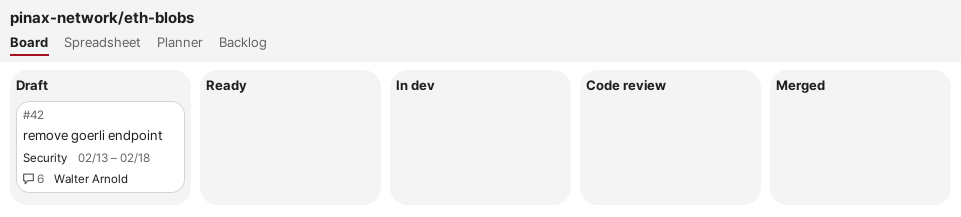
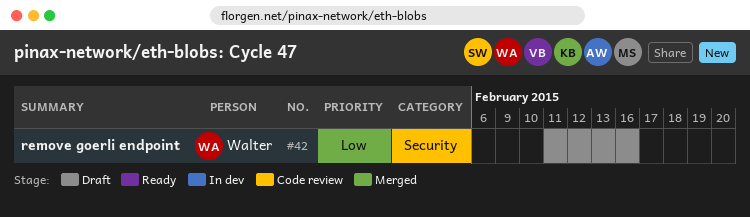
#42, start: Feb 13 -> Feb 11
#42, due: Feb 18 -> Feb 16

